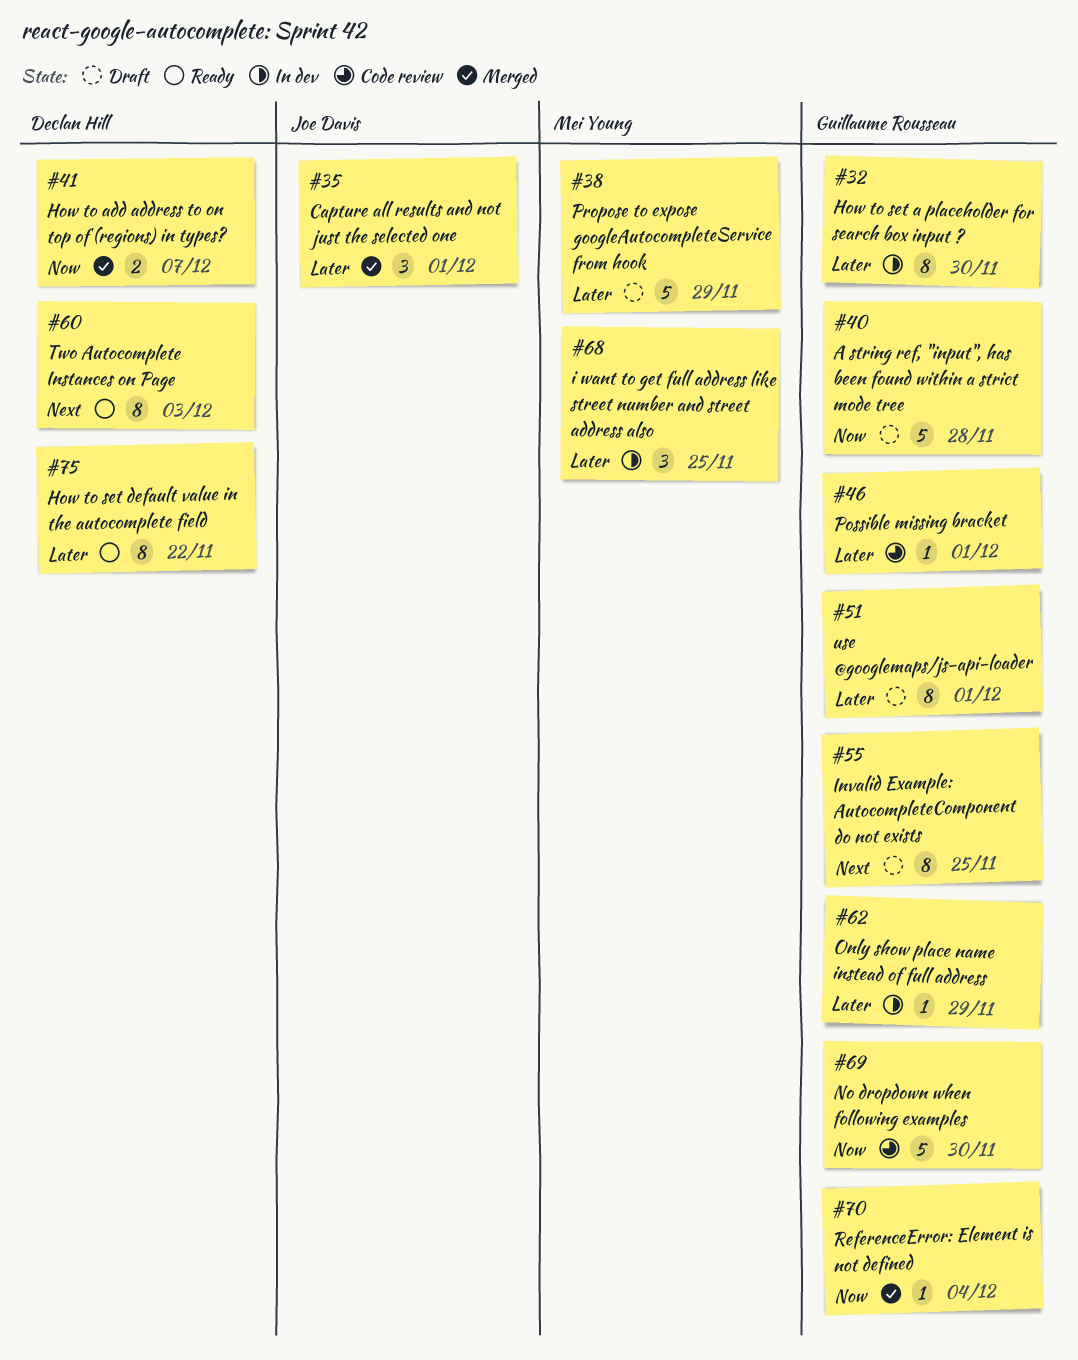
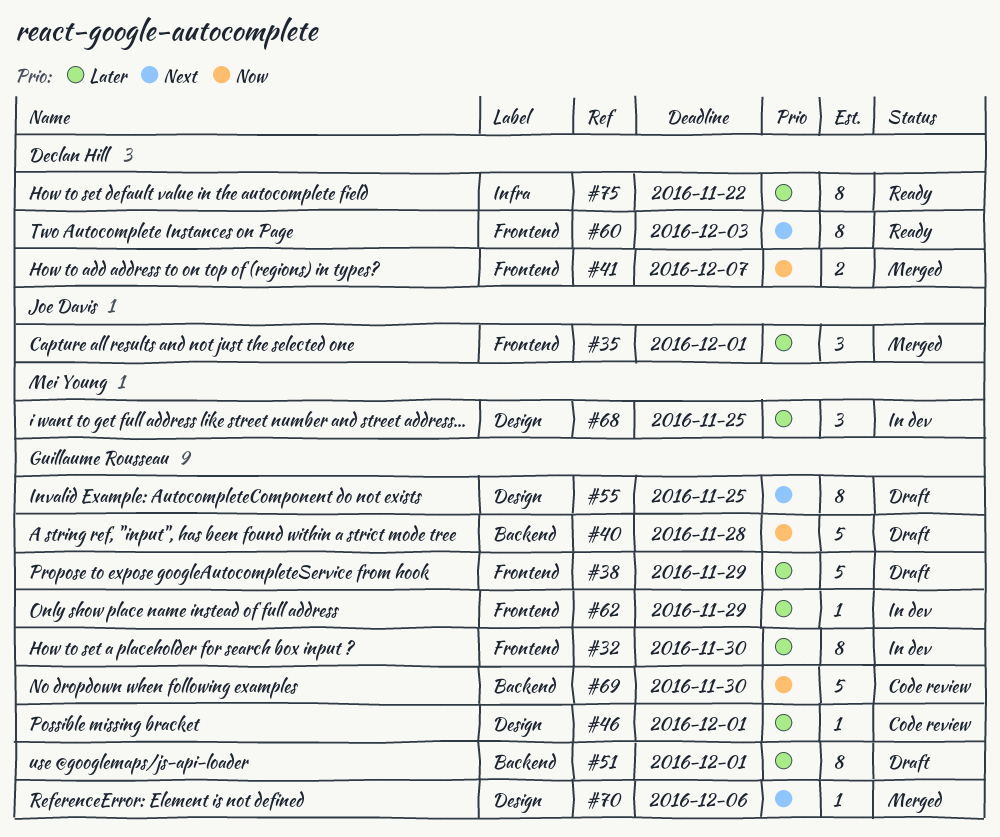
#38, owner: Mei Young -> Guillaume Rousseau
#70, priority: Now -> Next
#70, due: Dec 4 -> Dec 6

